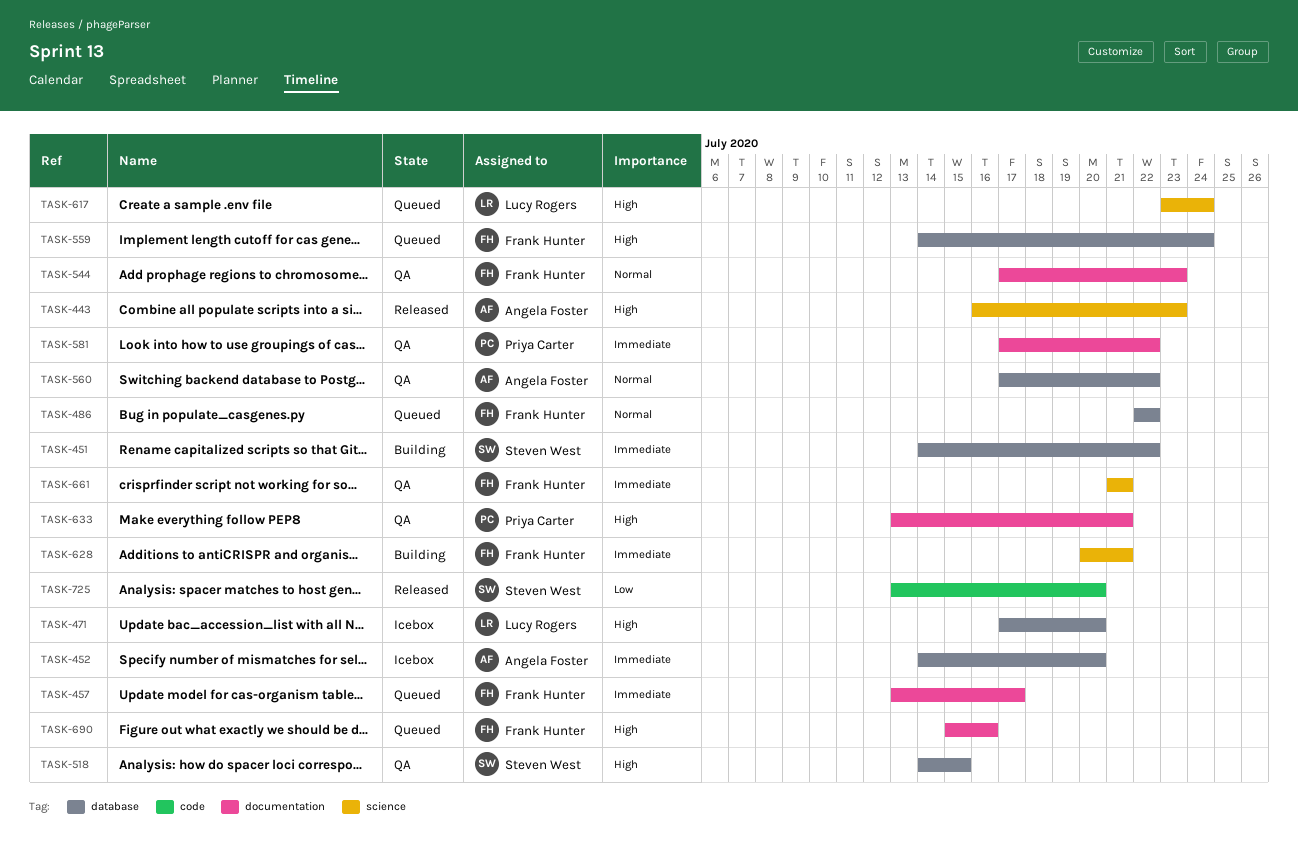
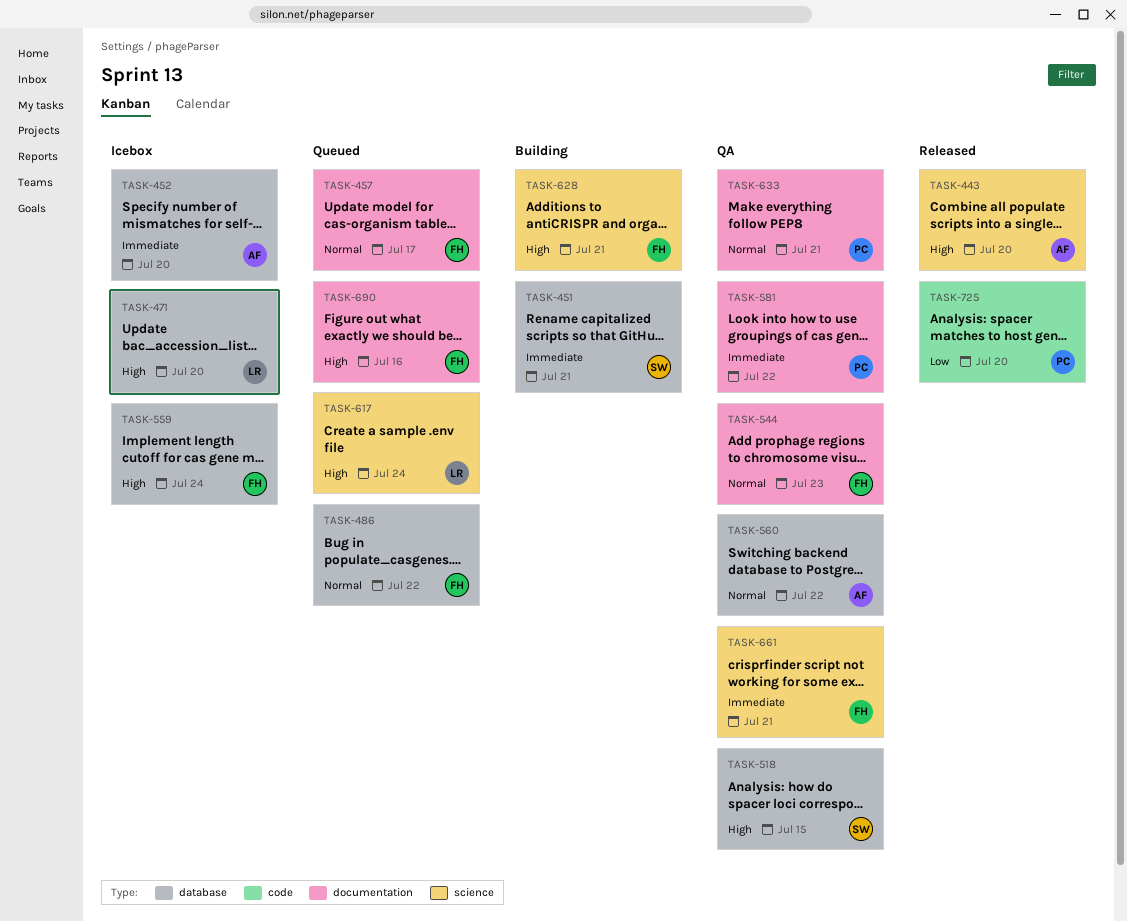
TASK-443, due: Jul 23 -> Jul 20
TASK-451, due: Jul 22 -> Jul 21
TASK-457, priority: Immediate -> Normal
TASK-559, status: Queued -> Icebox
TASK-628, priority: Immediate -> High
TASK-633, priority: High -> Normal
TASK-725, owner: Steven West -> Priya Carter

